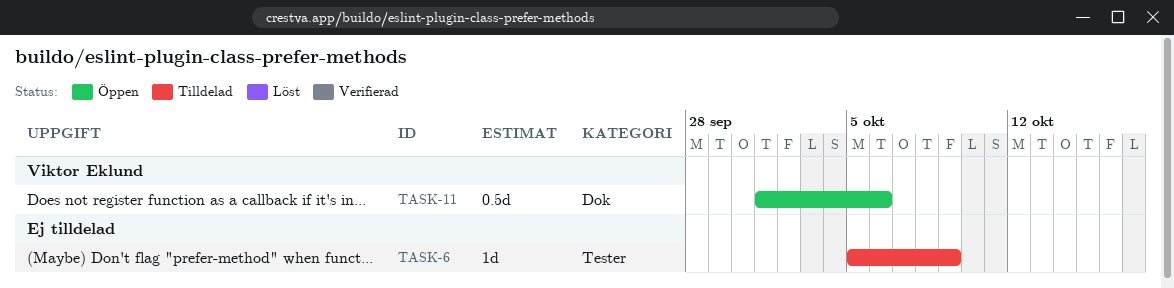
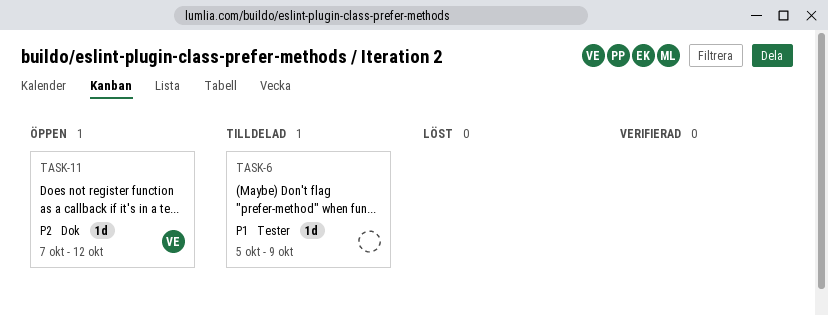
TASK-11, estimate: 0.5d -> 1d
TASK-11, start: Oct 1 -> Oct 7
TASK-11, due: Oct 6 -> Oct 12

